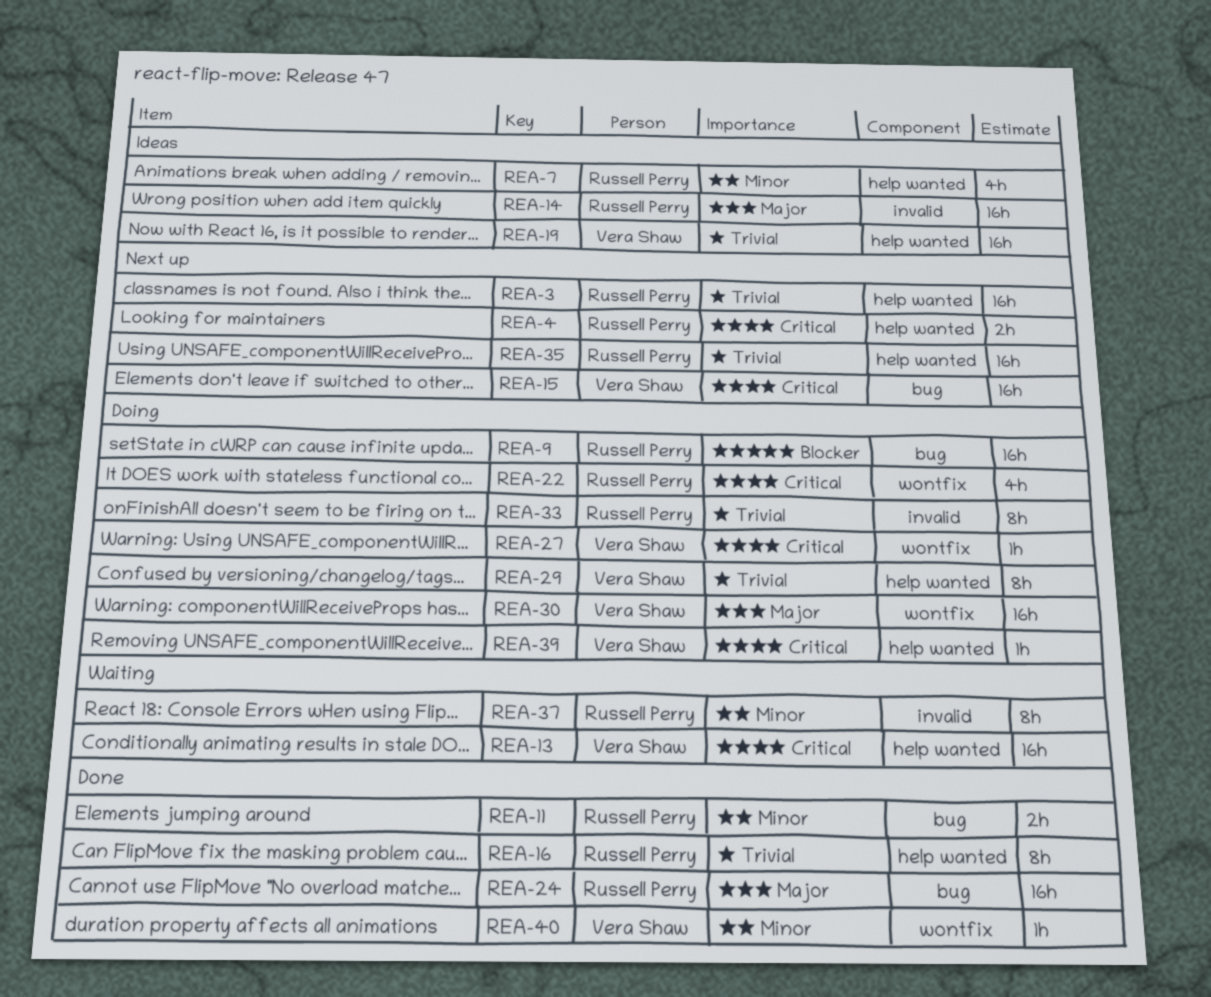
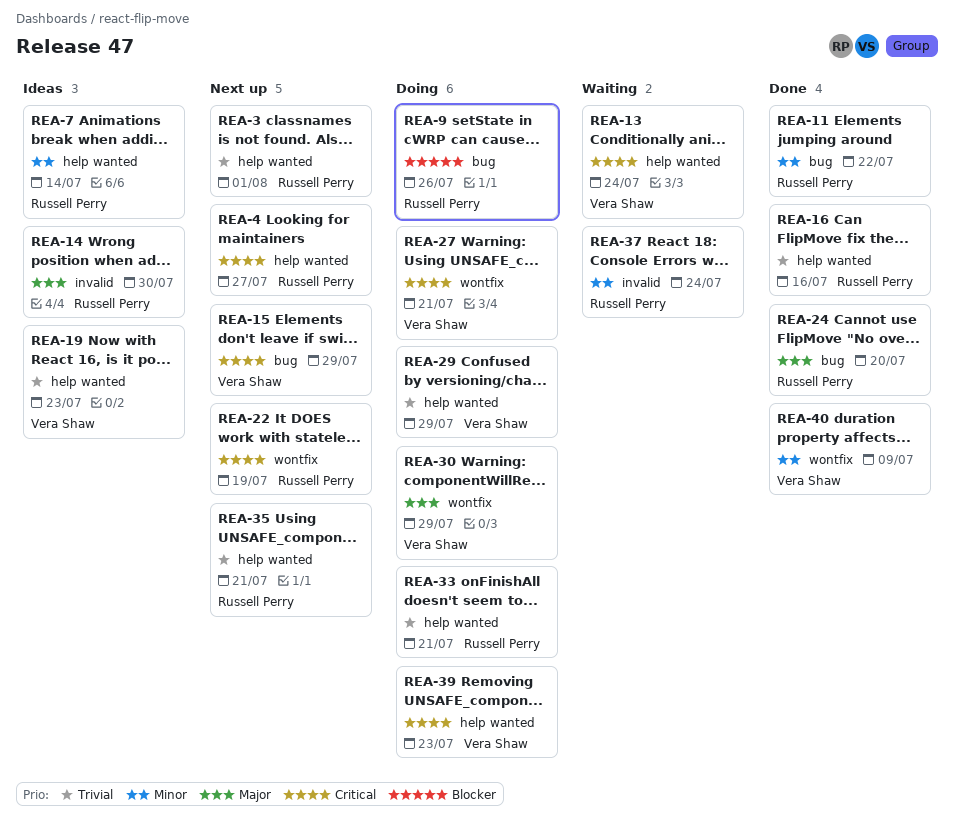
REA-22, status: Doing -> Next up
REA-33, label: invalid -> help wanted

